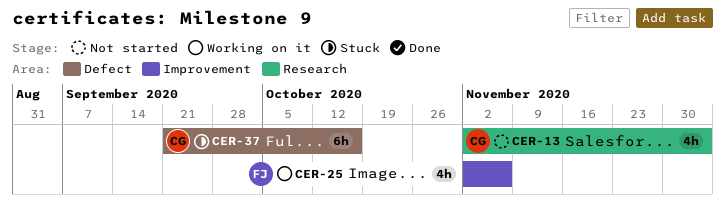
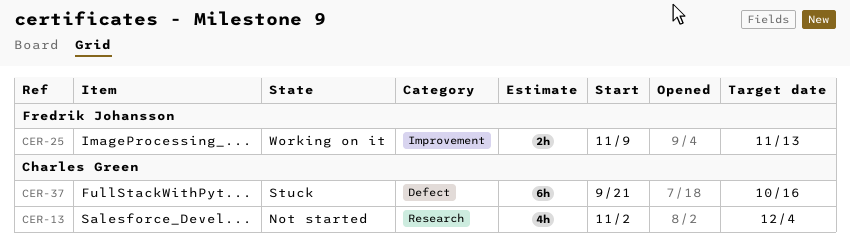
CER-25, estimate: 4h -> 2h
CER-25, start: Nov 2 -> Nov 9
CER-25, due: Nov 6 -> Nov 13

